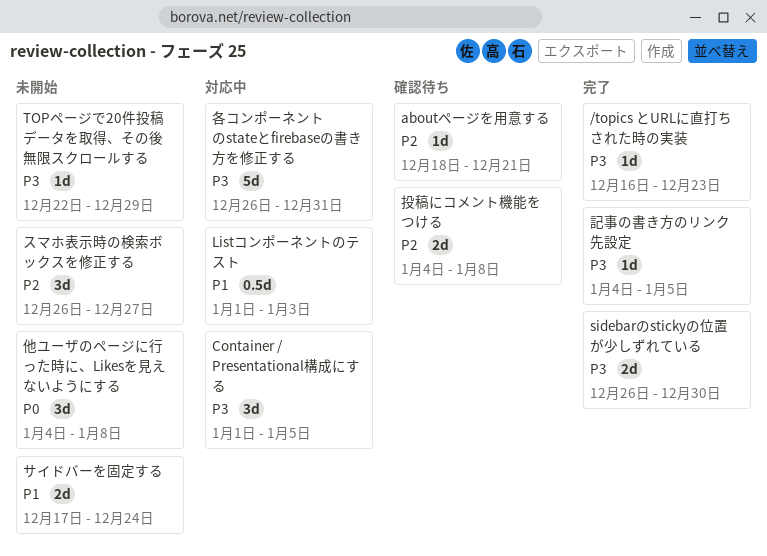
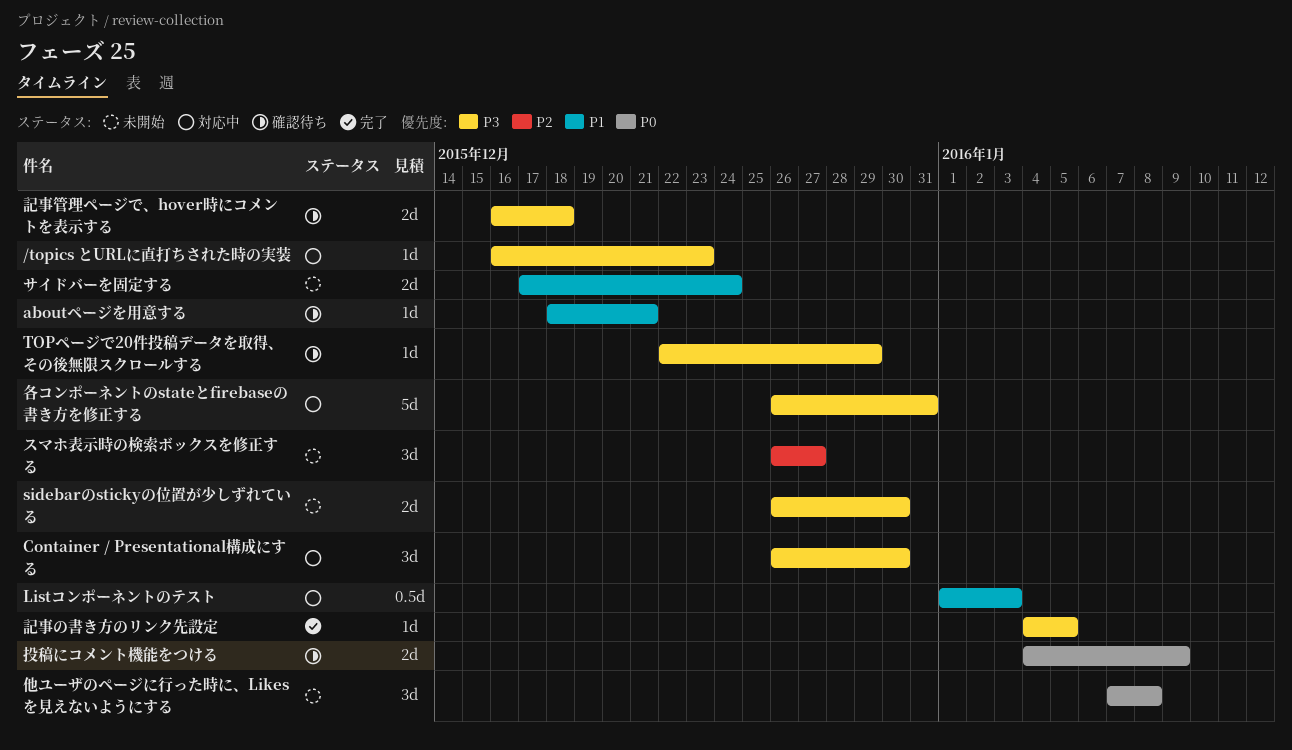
/topics とURLに直打ちされた時の実装, status: 完了 -> 対応中
aboutページを用意する, priority: P2 -> P1
Container / Presentational構成にする, start: Jan 1 -> Dec 26
Container / Presentational構成にする, due: Jan 5 -> Dec 30
sidebarのstickyの位置が少しずれている, status: 完了 -> 未開始
TOPページで20件投稿データを取得、その後無限スクロールする, status: 未開始 -> 確認待ち
他ユーザのページに行った時に、Likesを見えないようにする, start: Jan 4 -> Jan 7
投稿にコメント機能をつける, priority: P2 -> P0
投稿にコメント機能をつける, due: Jan 8 -> Jan 9
記事管理ページで、hover時にコメントを表示する: none -> present

